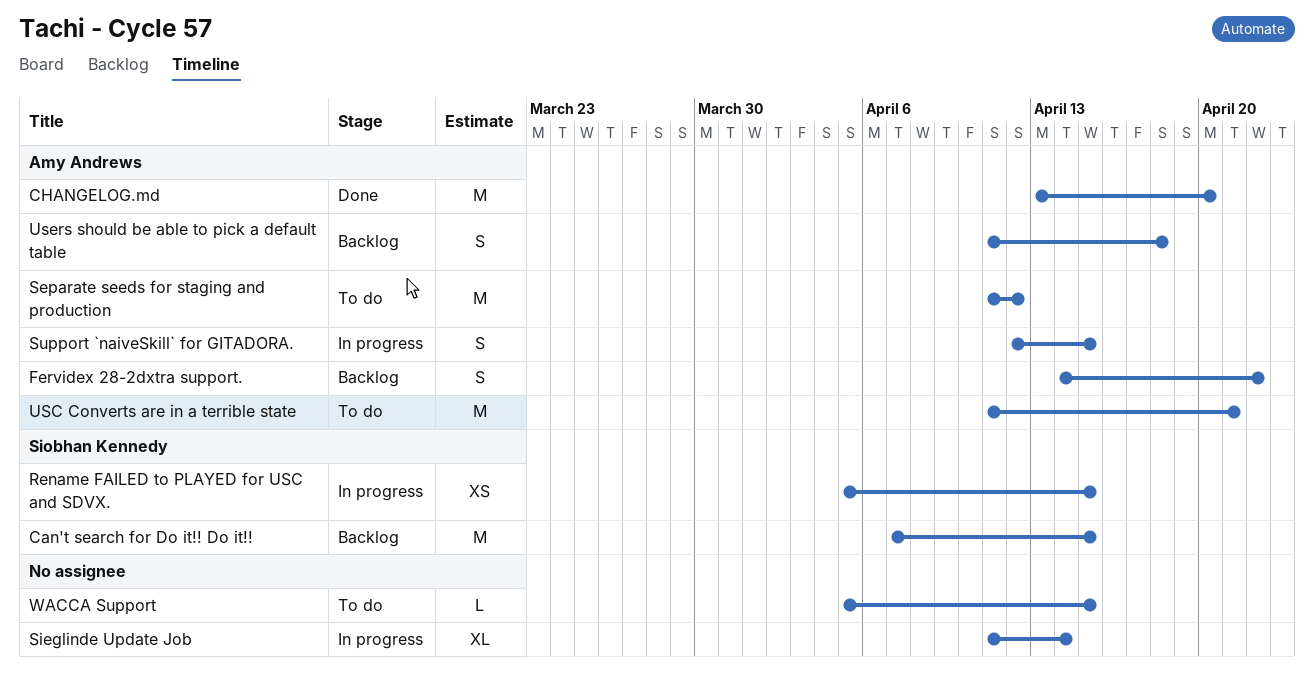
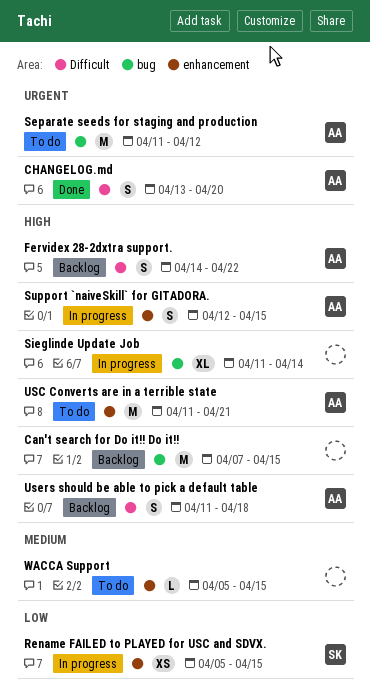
Can't search for Do it!! Do it!!, owner: Siobhan Kennedy -> none
CHANGELOG.md, estimate: M -> S

